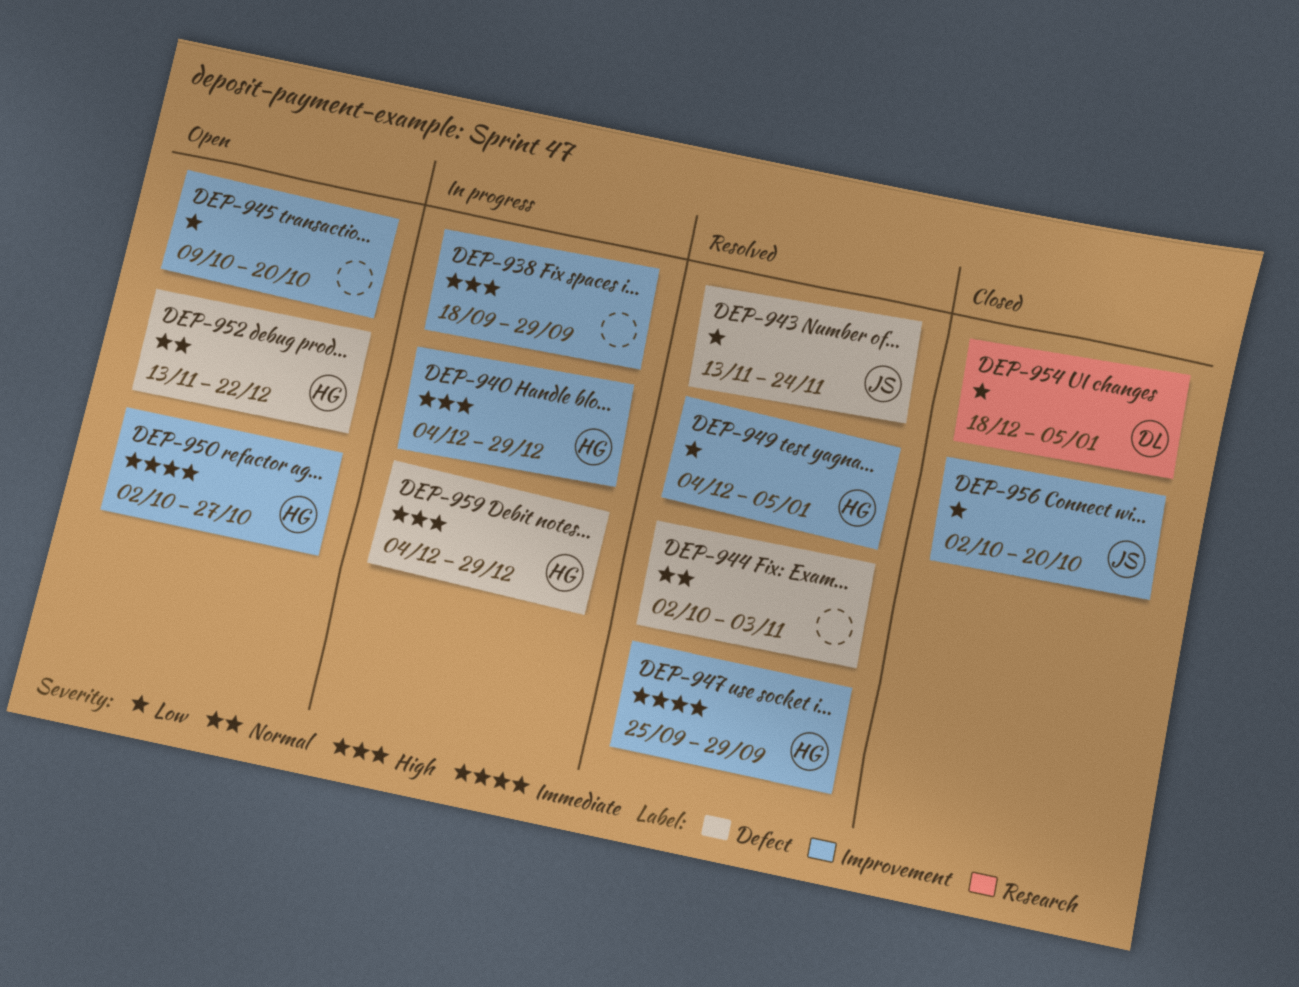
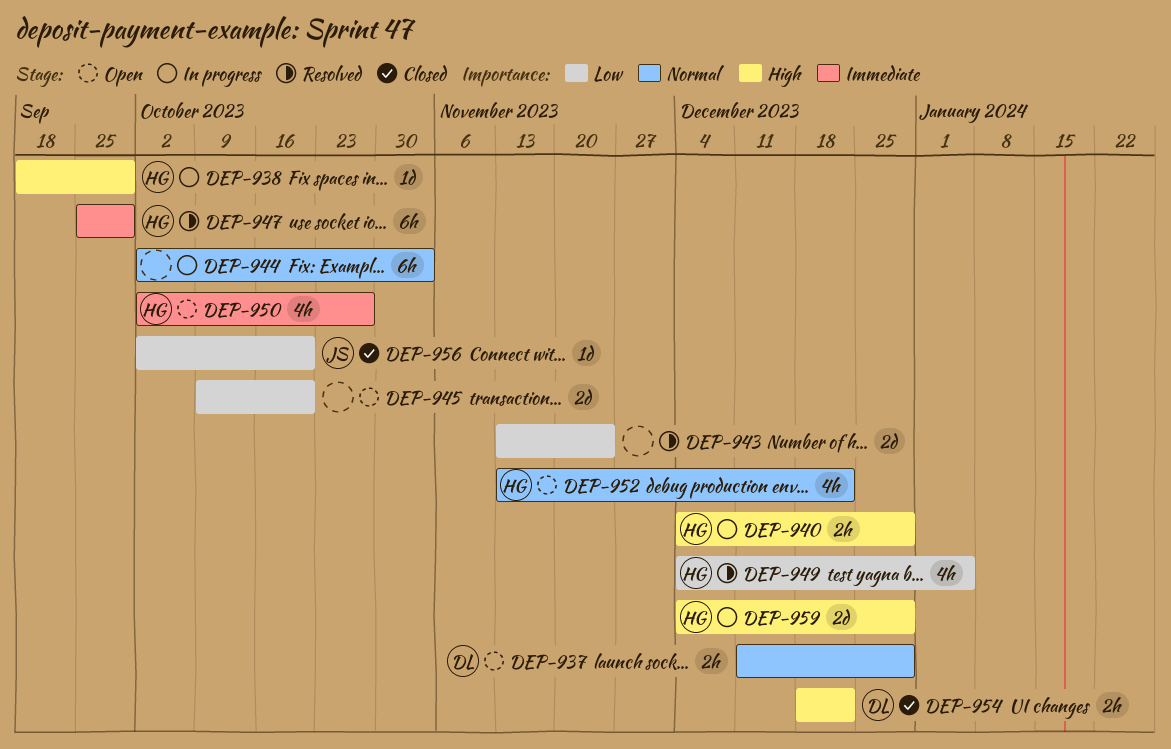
DEP-937: none -> present
DEP-938, owner: none -> HG
DEP-943, owner: JS -> none
DEP-944, status: Resolved -> In progress
DEP-954, priority: Low -> High
DEP-954, due: Jan 5 -> Dec 22

